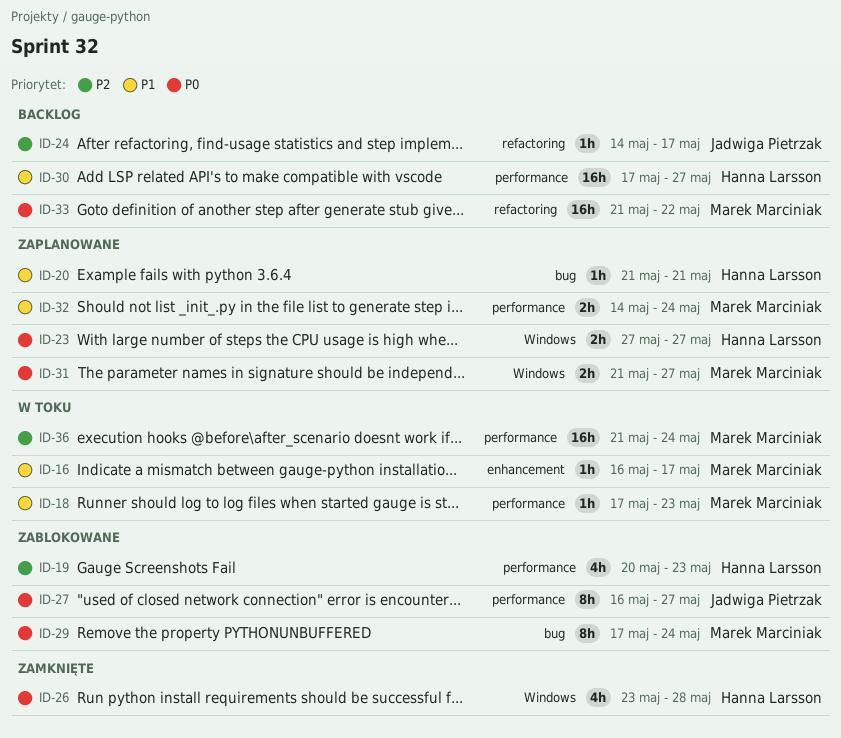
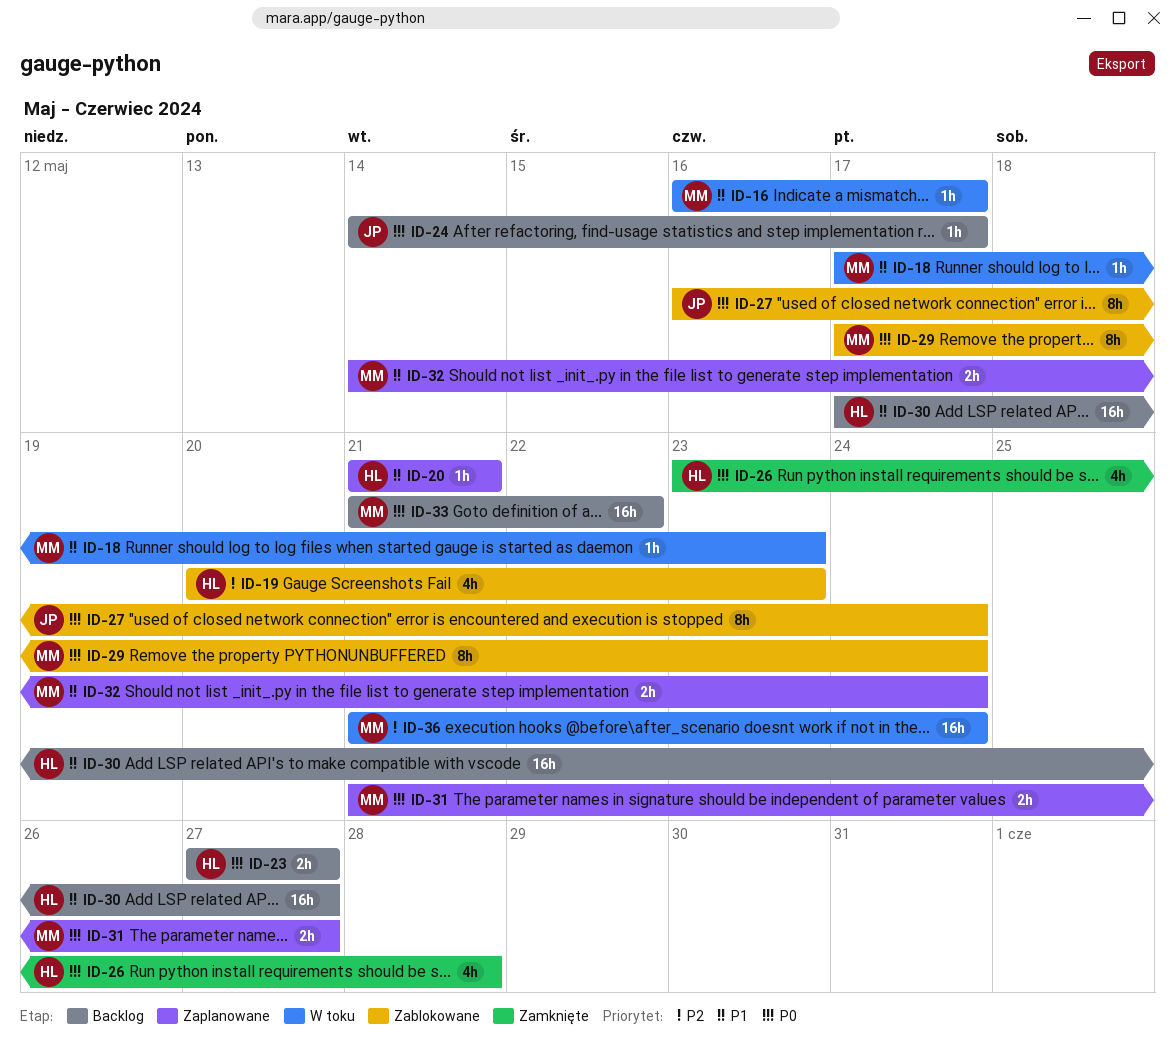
ID-23, status: Zaplanowane -> Backlog
ID-24, priority: P2 -> P0
ID-27, due: May 27 -> May 24

